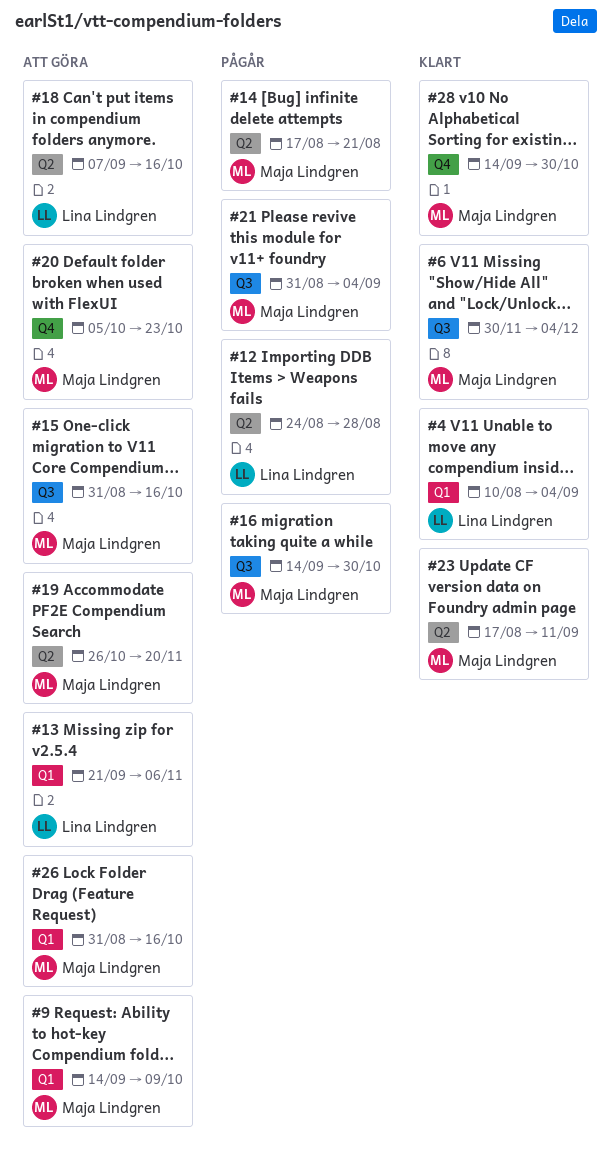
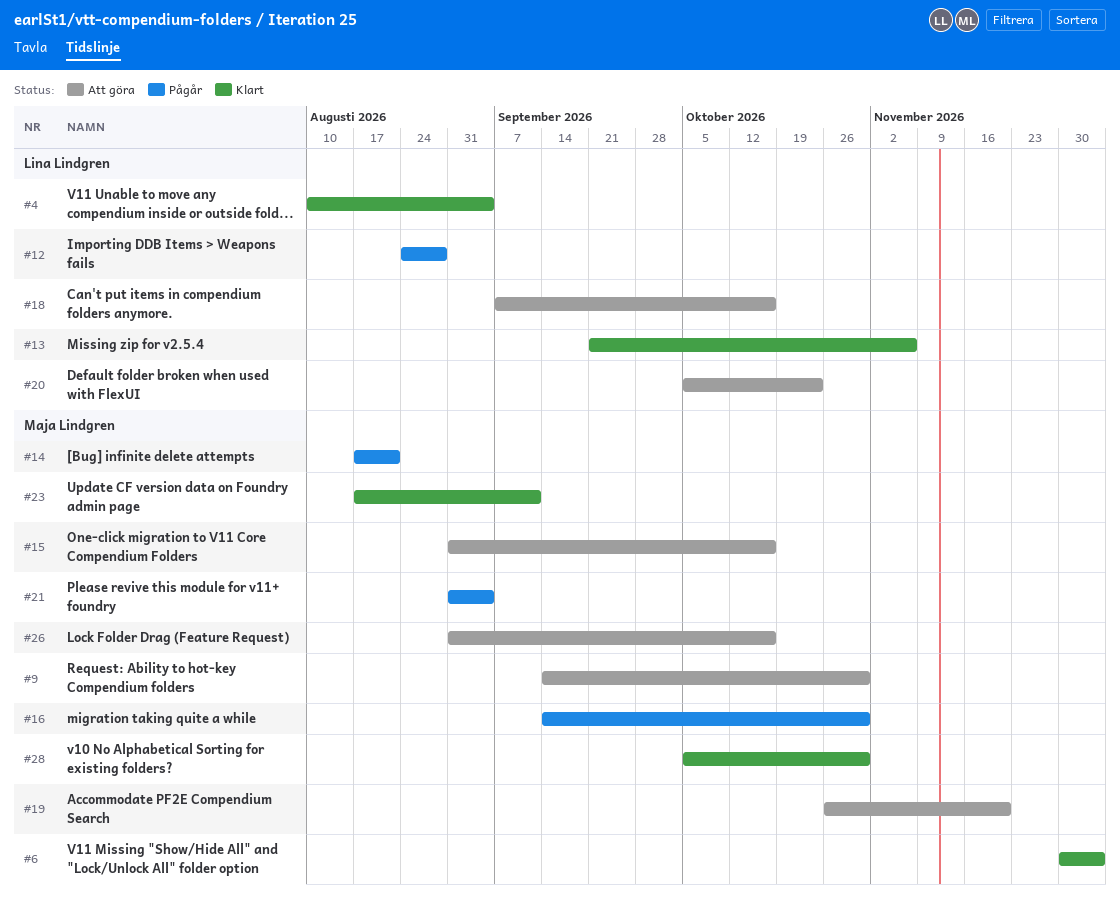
#9, due: Oct 9 -> Oct 30
#13, status: Att göra -> Klart
#20, owner: Maja Lindgren -> Lina Lindgren
#28, start: Sep 14 -> Oct 5

